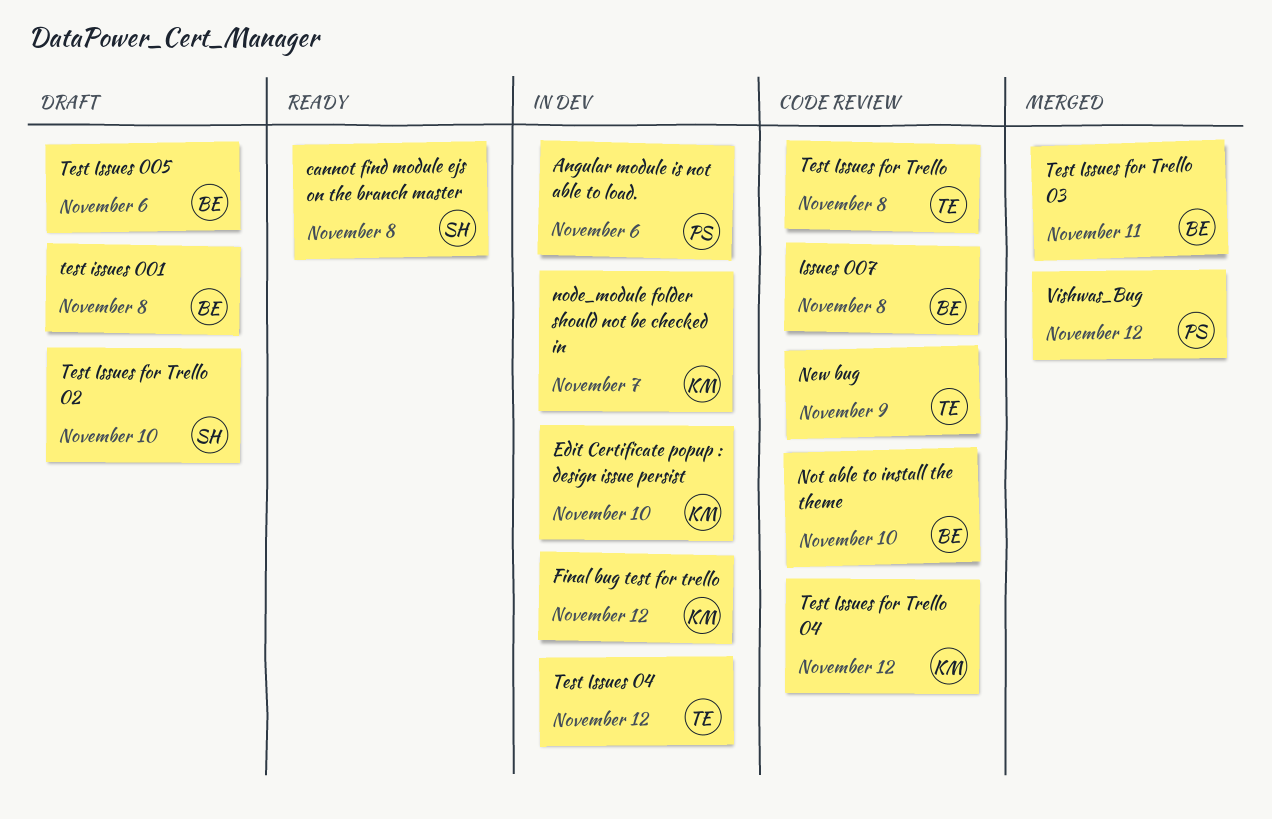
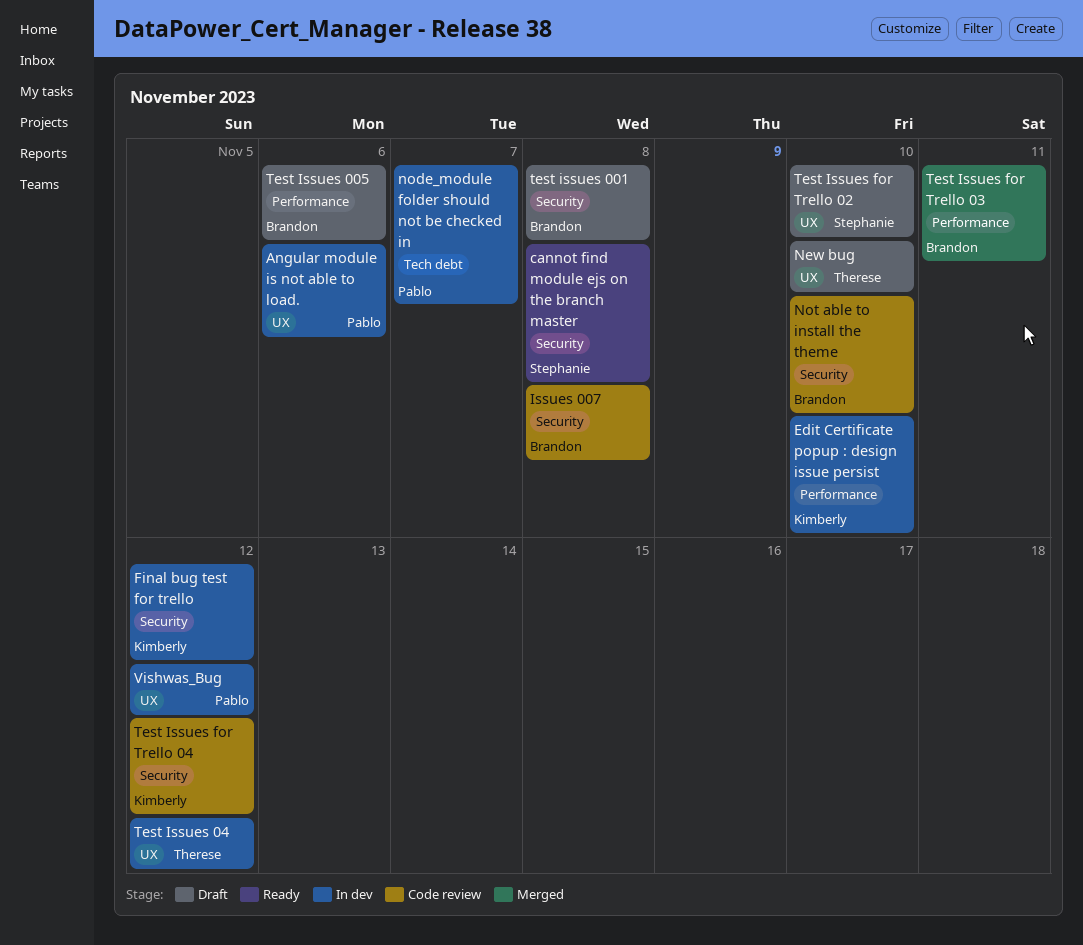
New bug, status: Code review -> Draft
New bug, due: Nov 9 -> Nov 10
node_module folder should not be checked in, owner: Kimberly -> Pablo
Test Issues for Trello: present -> none
Vishwas_Bug, status: Merged -> In dev

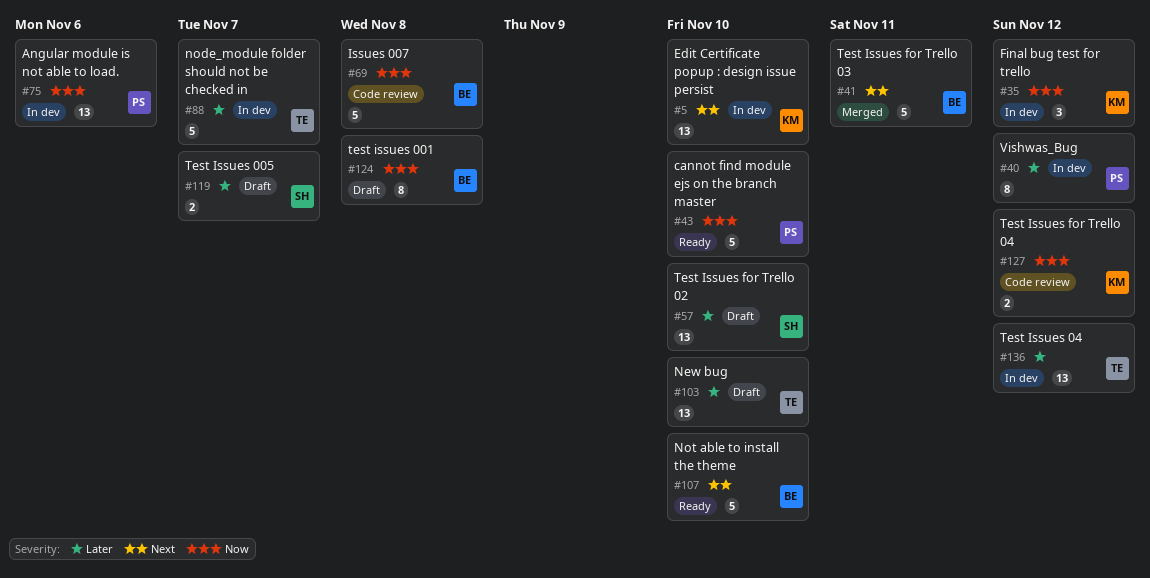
cannot find module ejs on the branch master, owner: Stephanie -> Pablo
cannot find module ejs on the branch master, due: Nov 8 -> Nov 10
node_module folder should not be checked in, owner: Pablo -> Therese
Not able to install the theme, status: Code review -> Ready
Test Issues 005, owner: Brandon -> Stephanie
Test Issues 005, due: Nov 6 -> Nov 7

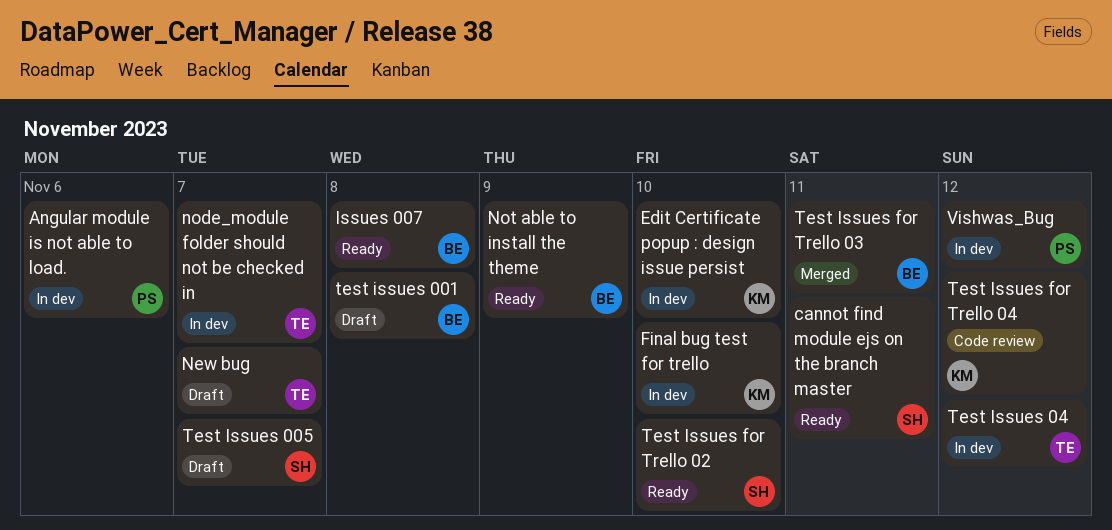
cannot find module ejs on the branch master, owner: PS -> SH
cannot find module ejs on the branch master, due: Nov 10 -> Nov 11
Final bug test for trello, due: Nov 12 -> Nov 10
Issues 007, status: Code review -> Ready
New bug, due: Nov 10 -> Nov 7
Not able to install the theme, due: Nov 10 -> Nov 9
Test Issues for Trello 02, status: Draft -> Ready

